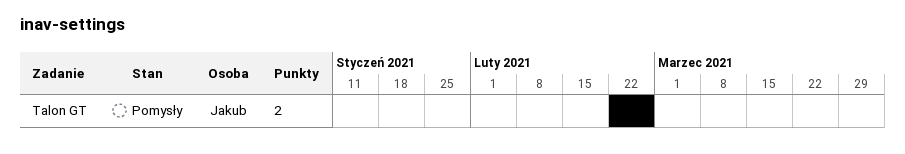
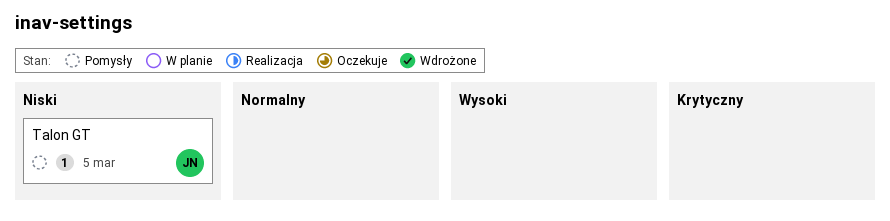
Talon GT, estimate: 2 -> 1
Talon GT, due: Feb 26 -> Mar 5

